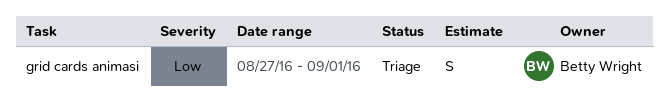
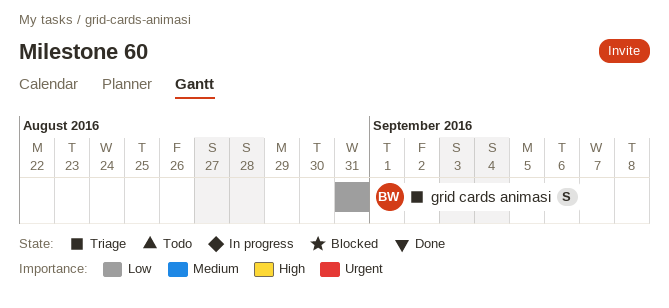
grid cards animasi, start: Aug 27 -> Aug 31
grid cards animasi, due: Sep 1 -> Aug 31

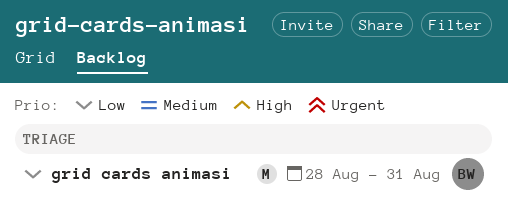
grid cards animasi, estimate: S -> M
grid cards animasi, start: Aug 31 -> Aug 28

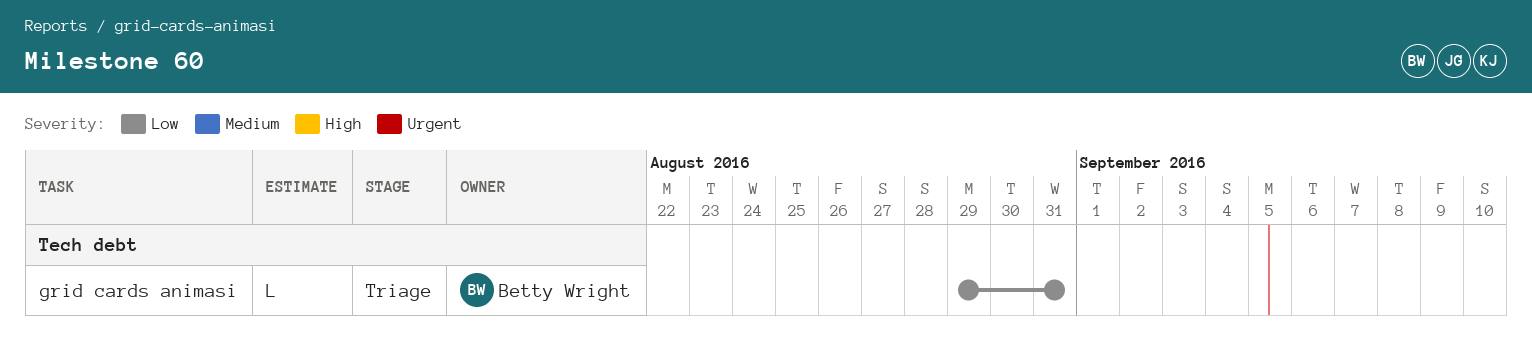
grid cards animasi, estimate: M -> L
grid cards animasi, start: Aug 28 -> Aug 29

